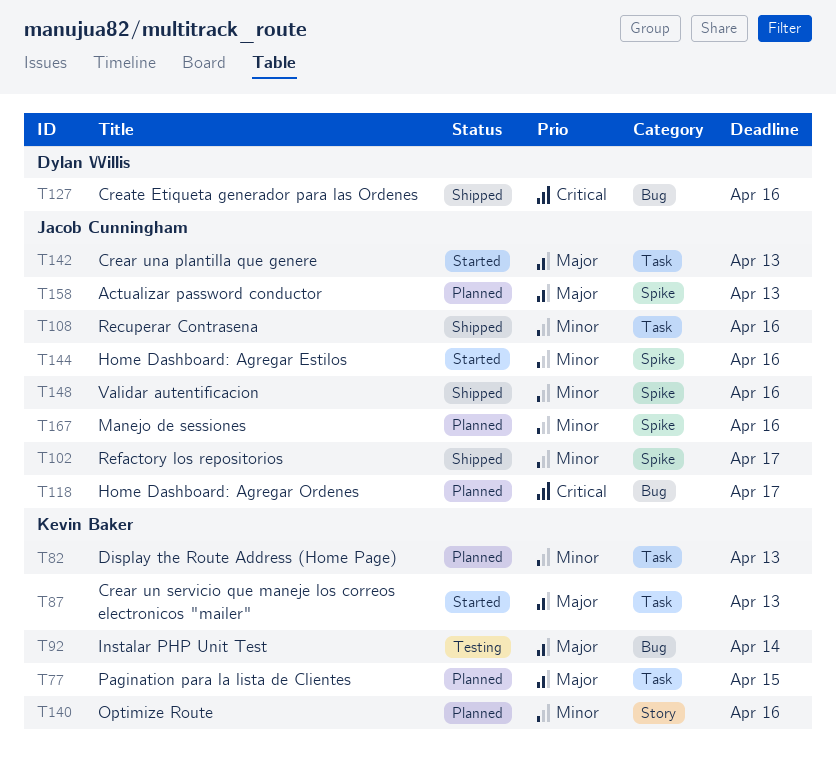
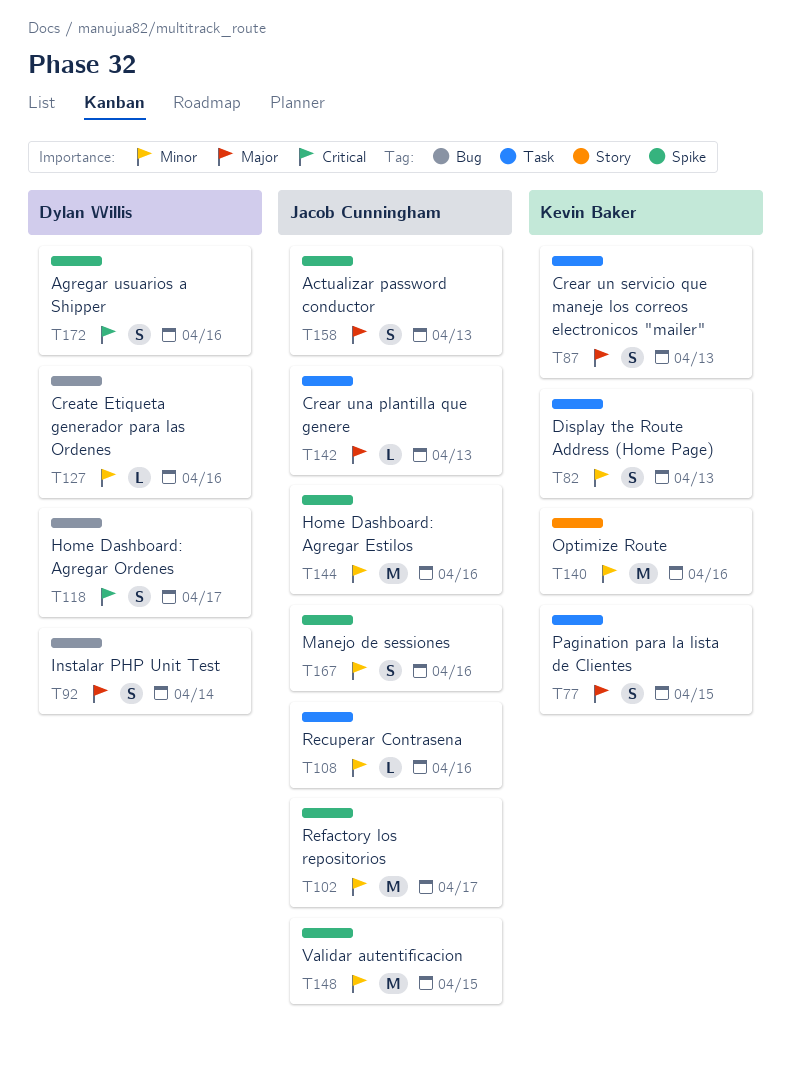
T92, owner: Kevin Baker -> Dylan Willis
T118, owner: Jacob Cunningham -> Dylan Willis
T127, priority: Critical -> Minor
T148, due: Apr 16 -> Apr 15
T172: none -> present

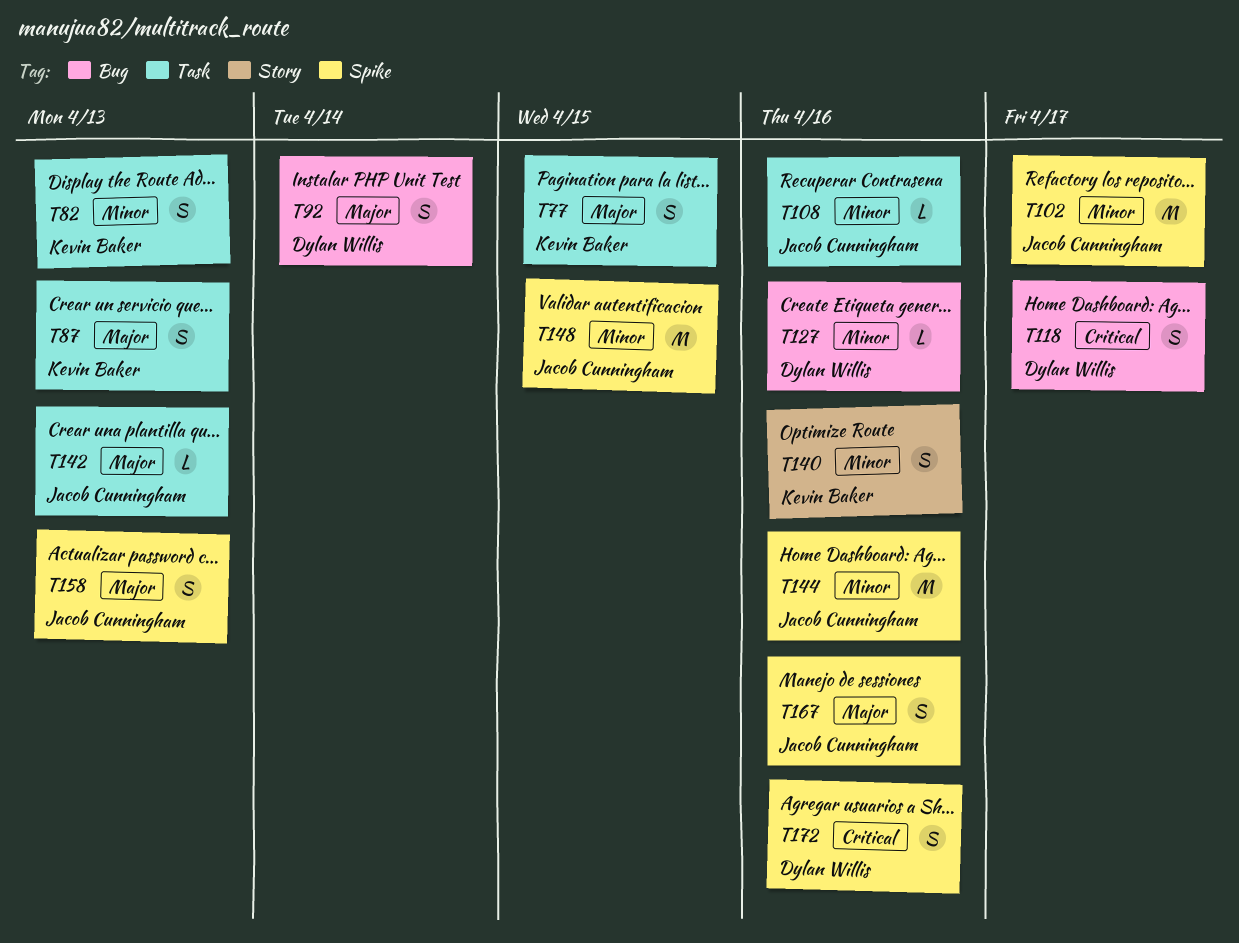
T140, estimate: M -> S
T167, priority: Minor -> Major

